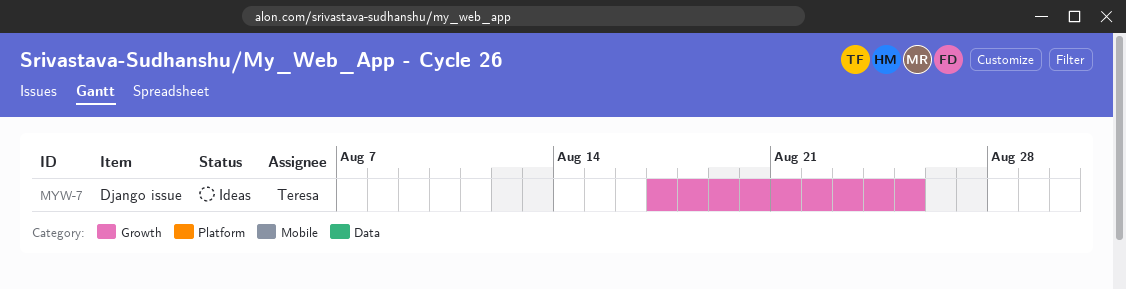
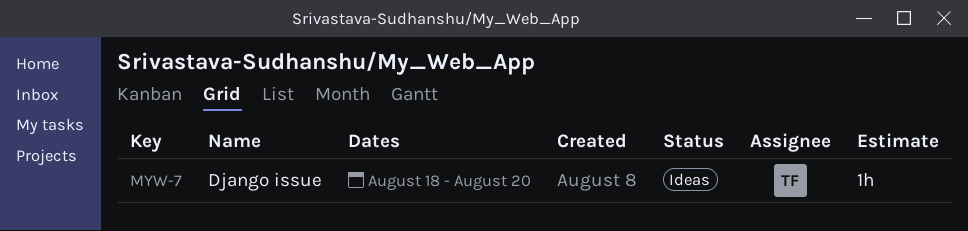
MYW-7, start: Aug 17 -> Aug 18
MYW-7, due: Aug 25 -> Aug 20

